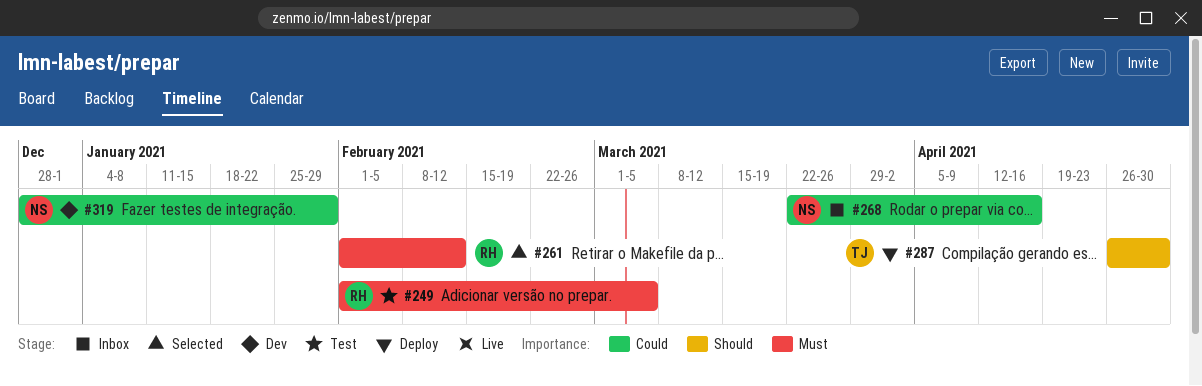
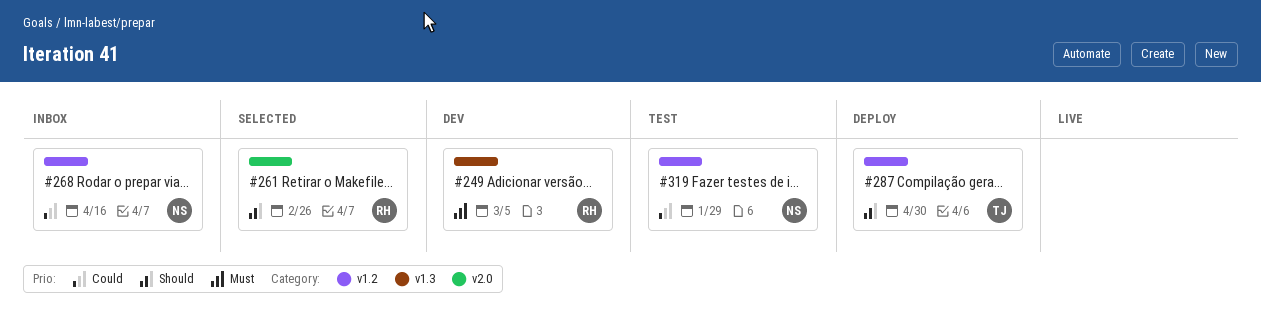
#249, status: Test -> Dev
#261, priority: Must -> Should
#261, due: Feb 12 -> Feb 26
#319, status: Dev -> Test

